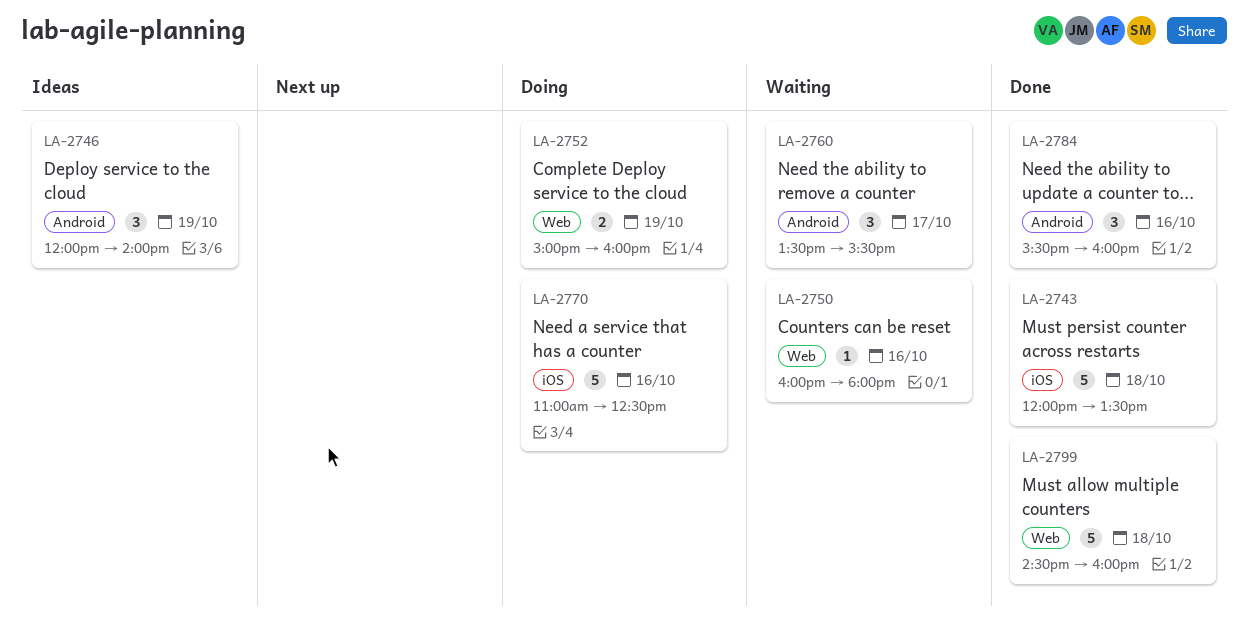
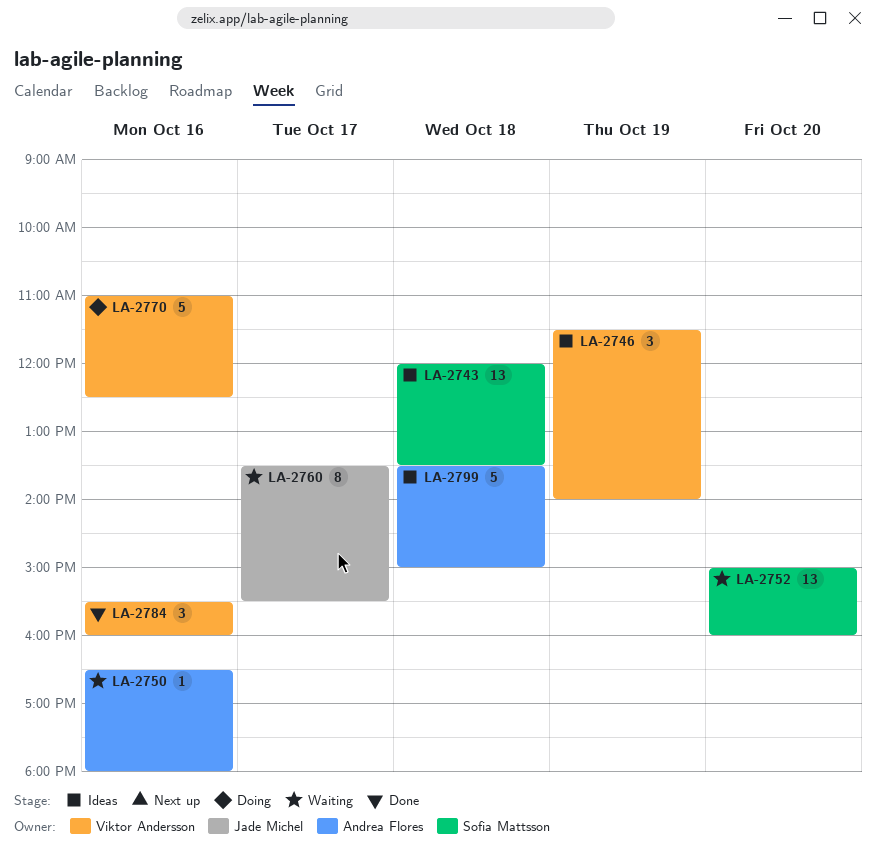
LA-2743, status: Done -> Ideas
LA-2743, estimate: 5 -> 13
LA-2746, begins: 12:00 -> 11:30
LA-2750, begins: 16:00 -> 16:30
LA-2752, status: Doing -> Waiting
LA-2752, estimate: 2 -> 13
LA-2752, day: Oct 19 -> Oct 20
LA-2760, estimate: 3 -> 8
LA-2799, status: Done -> Ideas
LA-2799, begins: 14:30 -> 13:30
LA-2799, ends: 16:00 -> 15:00

